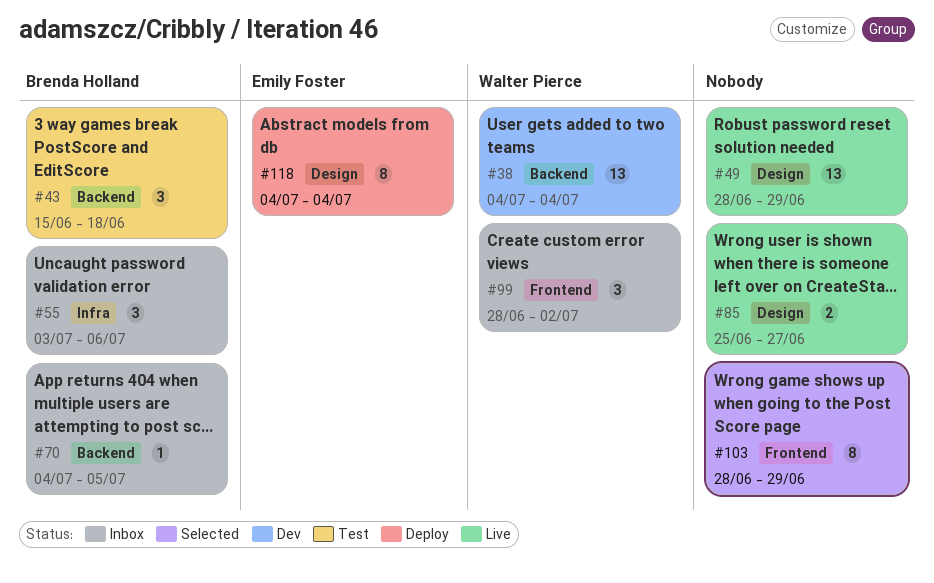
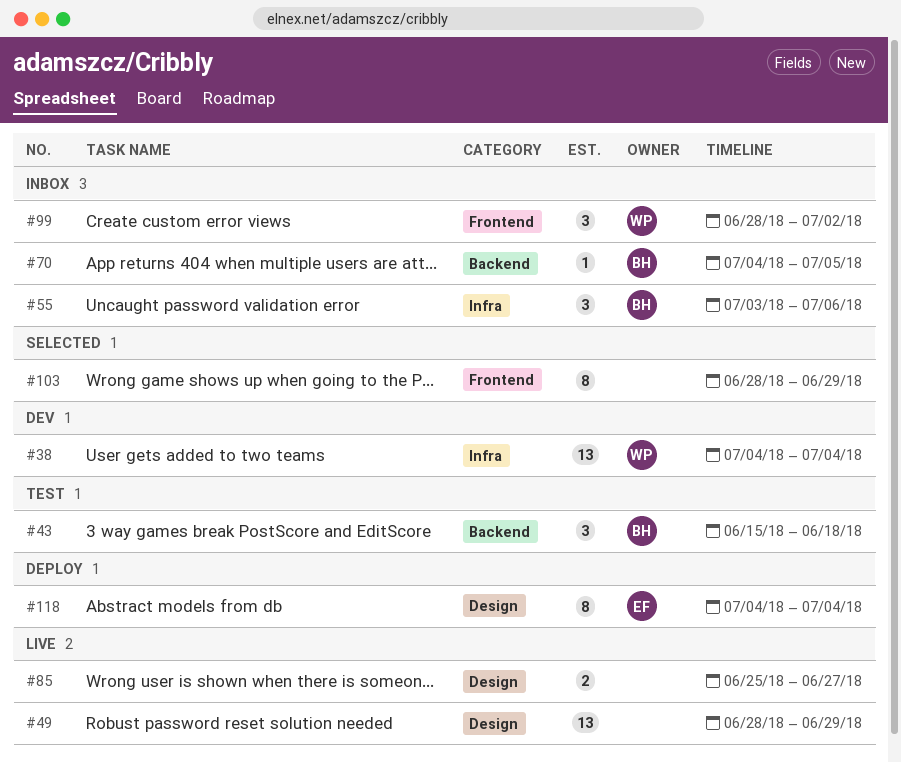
#38, label: Backend -> Infra

